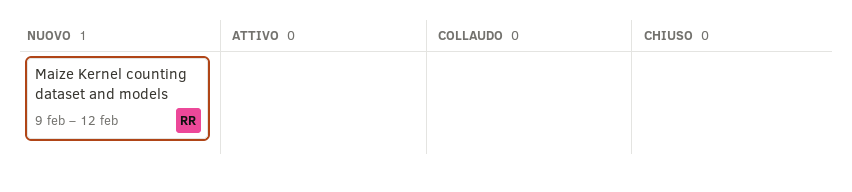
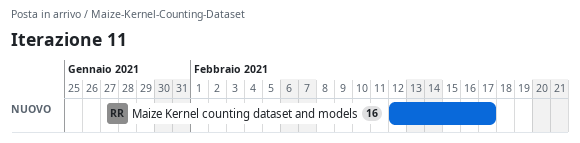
Maize Kernel counting dataset and models, start: Feb 9 -> Feb 12
Maize Kernel counting dataset and models, due: Feb 12 -> Feb 17

